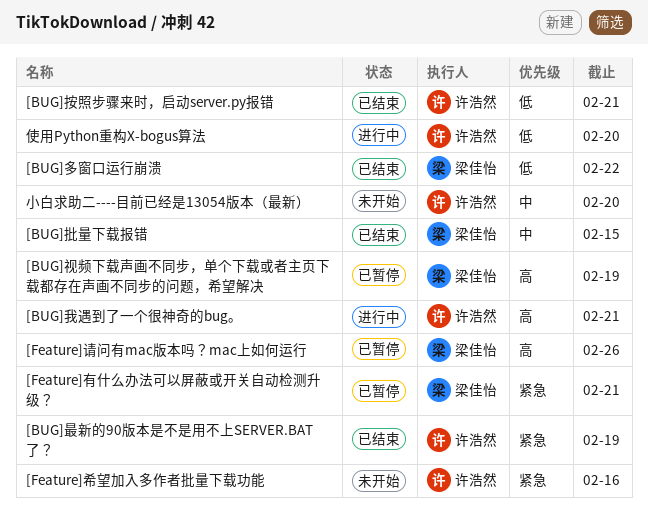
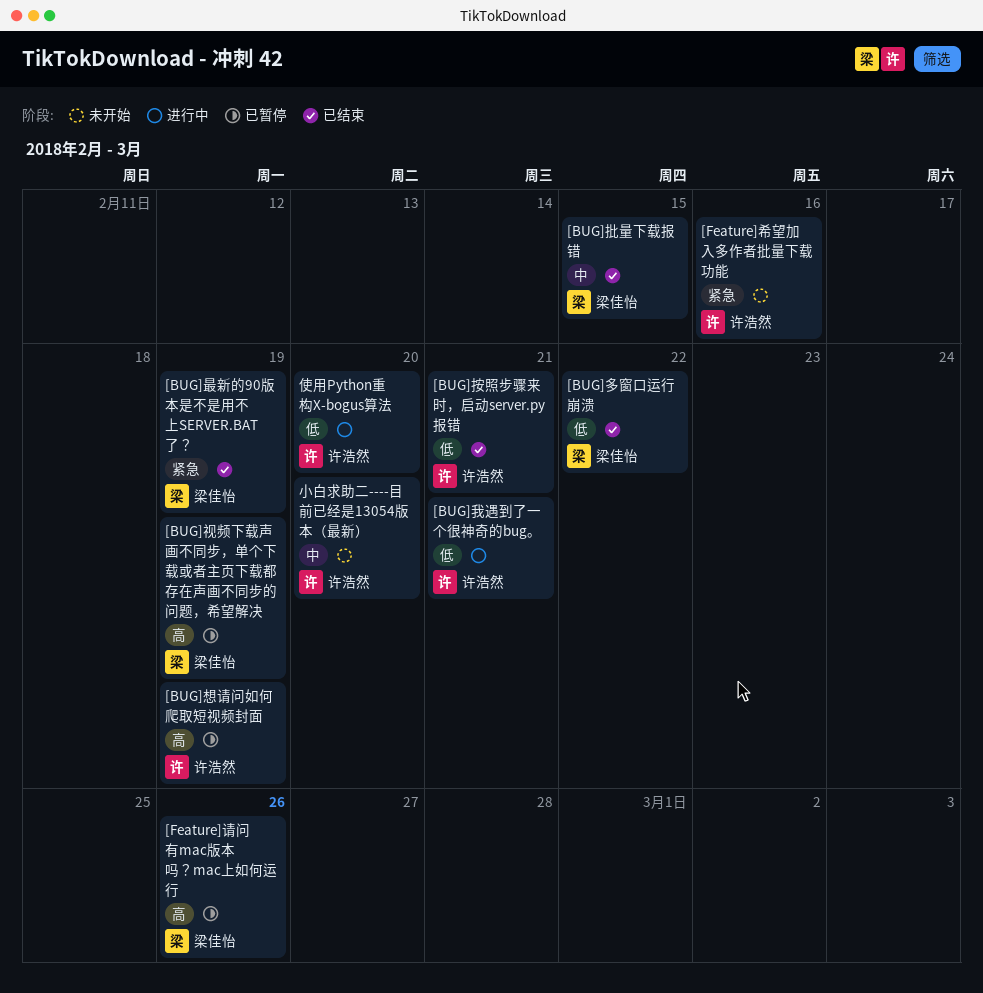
[BUG]想请问如何爬取短视频封面: none -> present
[BUG]我遇到了一个很神奇的bug。, priority: 高 -> 低
[BUG]最新的90版本是不是用不上SERVER.BAT了？, owner: 许浩然 -> 梁佳怡
[Feature]有什么办法可以屏蔽或开关自动检测升级？: present -> none

